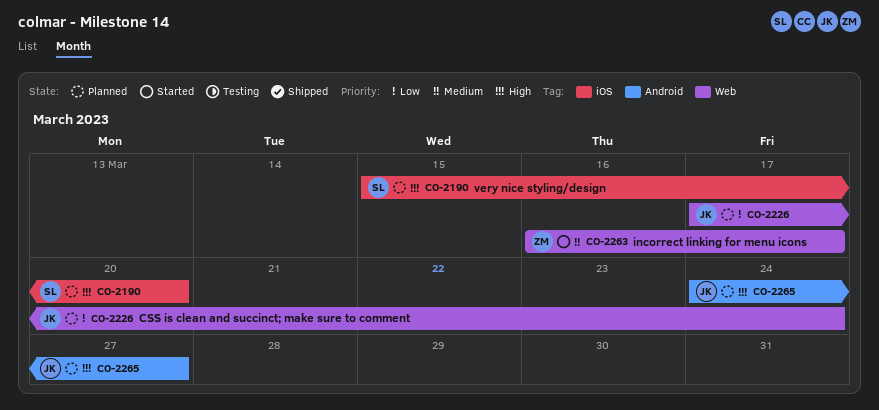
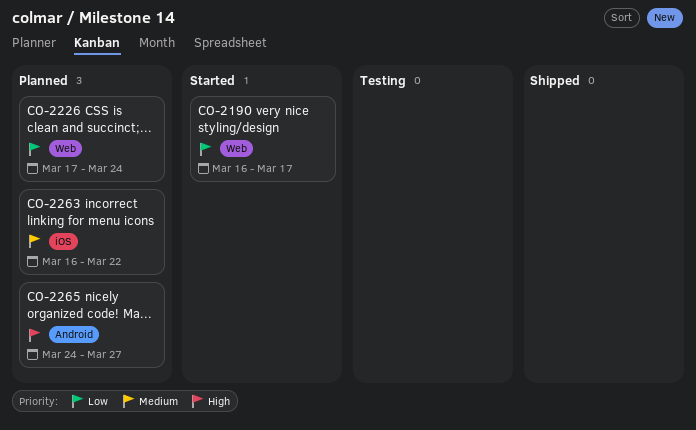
CO-2190, status: Planned -> Started
CO-2190, priority: High -> Low
CO-2190, label: iOS -> Web
CO-2190, start: Mar 15 -> Mar 16
CO-2190, due: Mar 20 -> Mar 17
CO-2263, status: Started -> Planned
CO-2263, label: Web -> iOS
CO-2263, due: Mar 17 -> Mar 22

